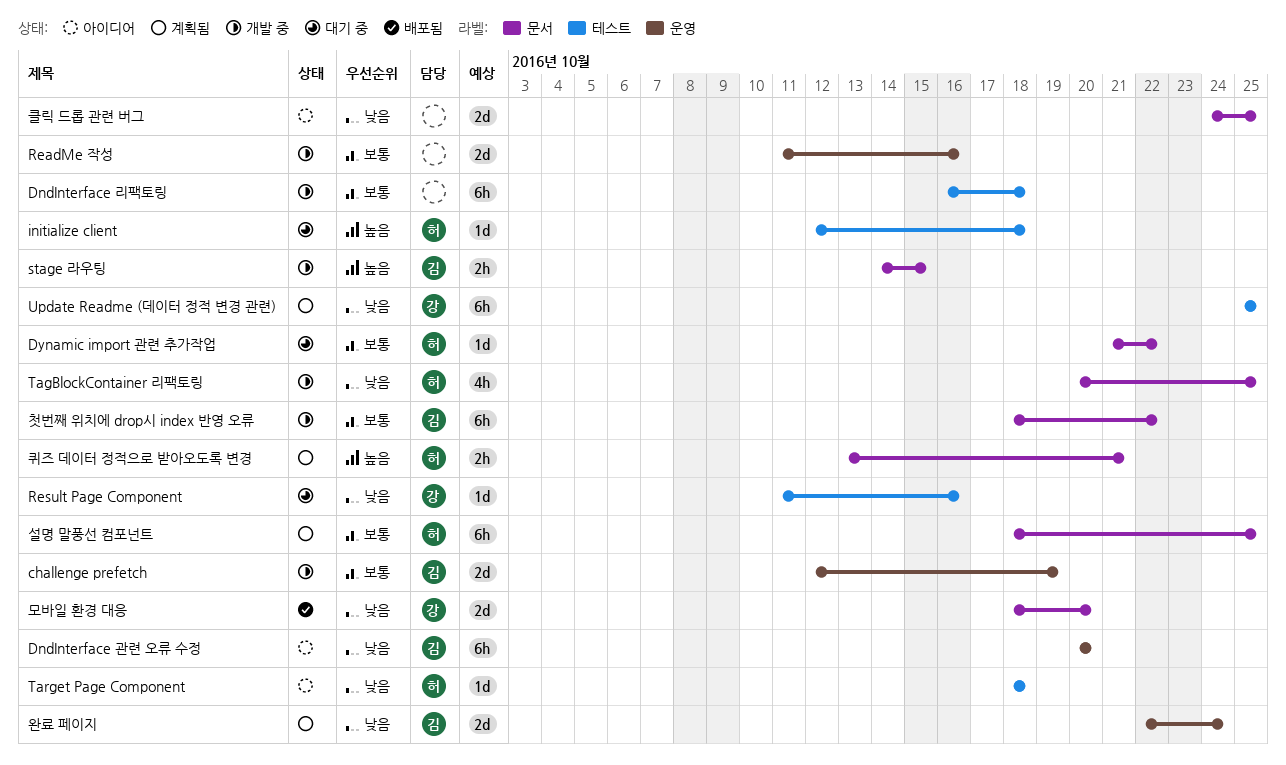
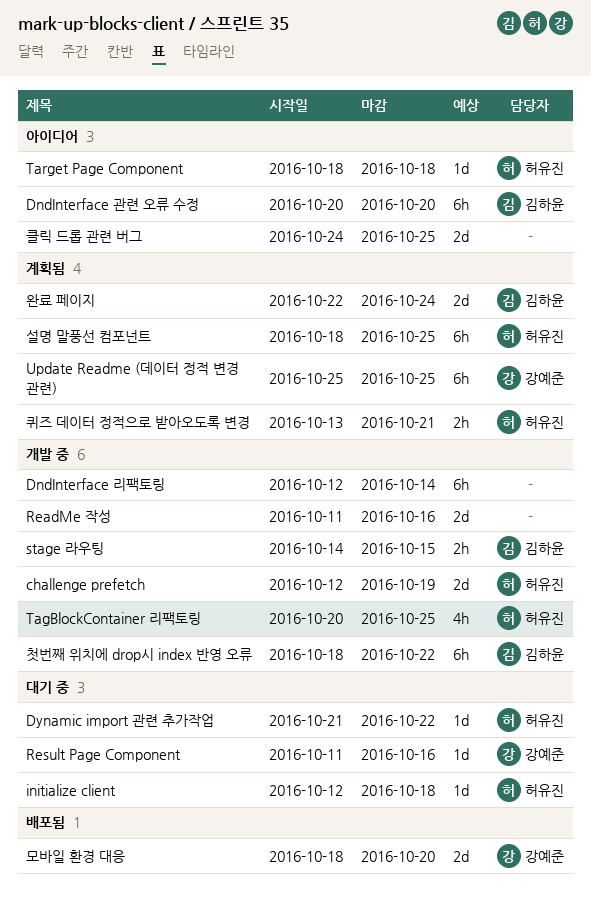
challenge prefetch, owner: 김하윤 -> 허유진
DndInterface 리팩토링, start: Oct 16 -> Oct 12
DndInterface 리팩토링, due: Oct 18 -> Oct 14

